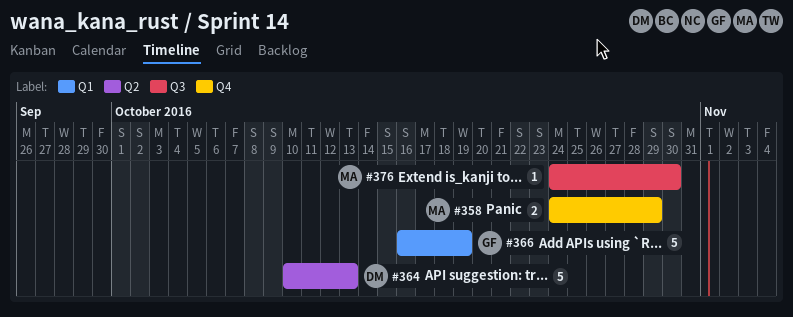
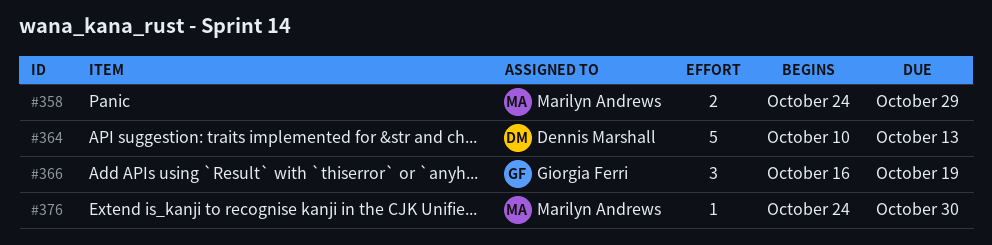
#366, estimate: 5 -> 3

